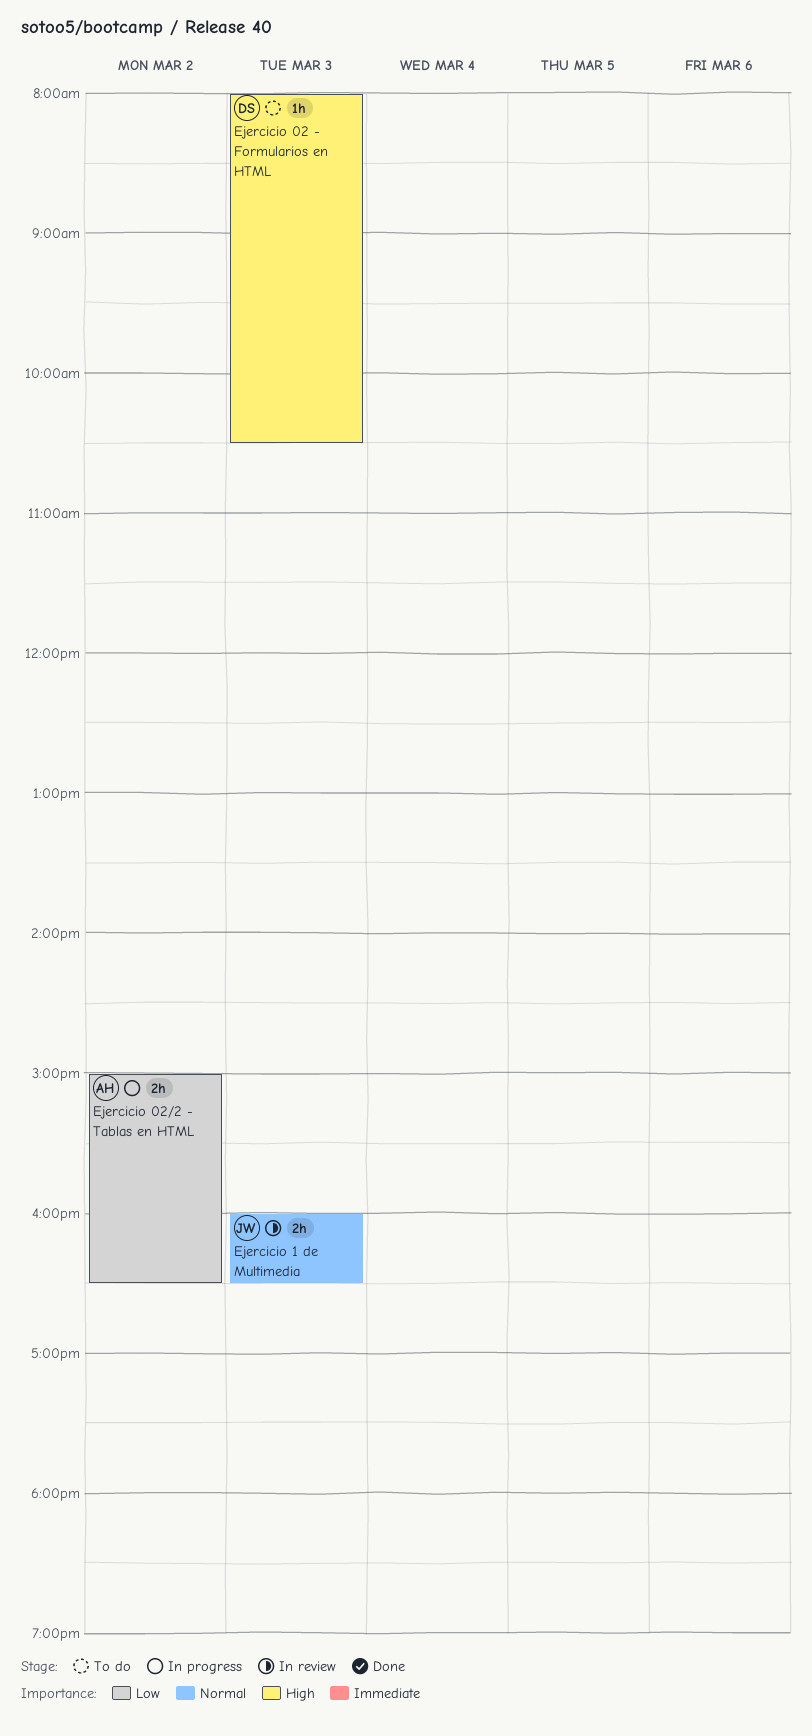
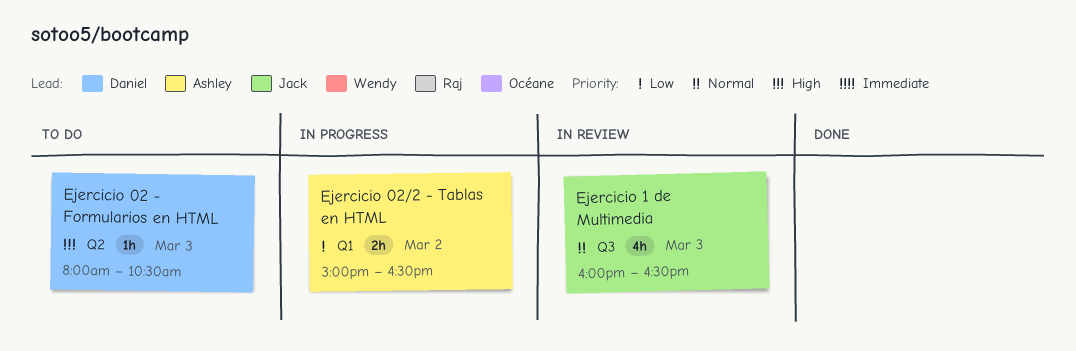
Ejercicio 1 de Multimedia, estimate: 2h -> 4h

